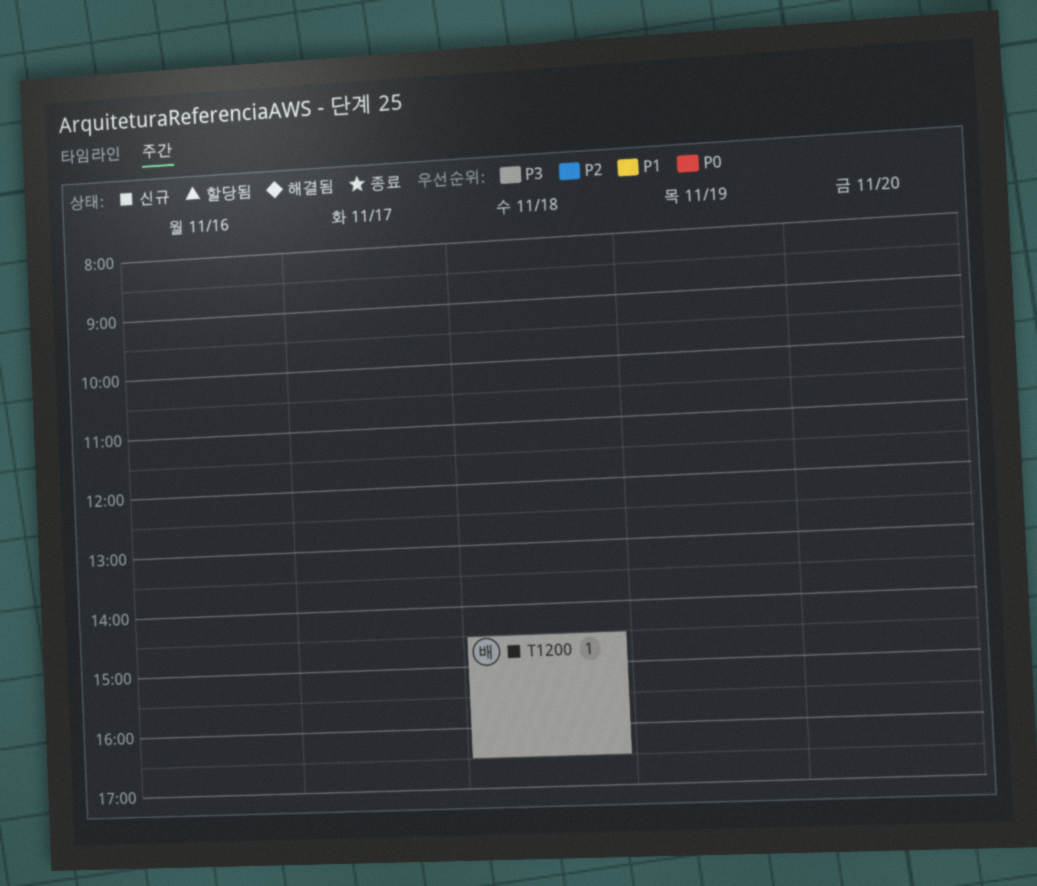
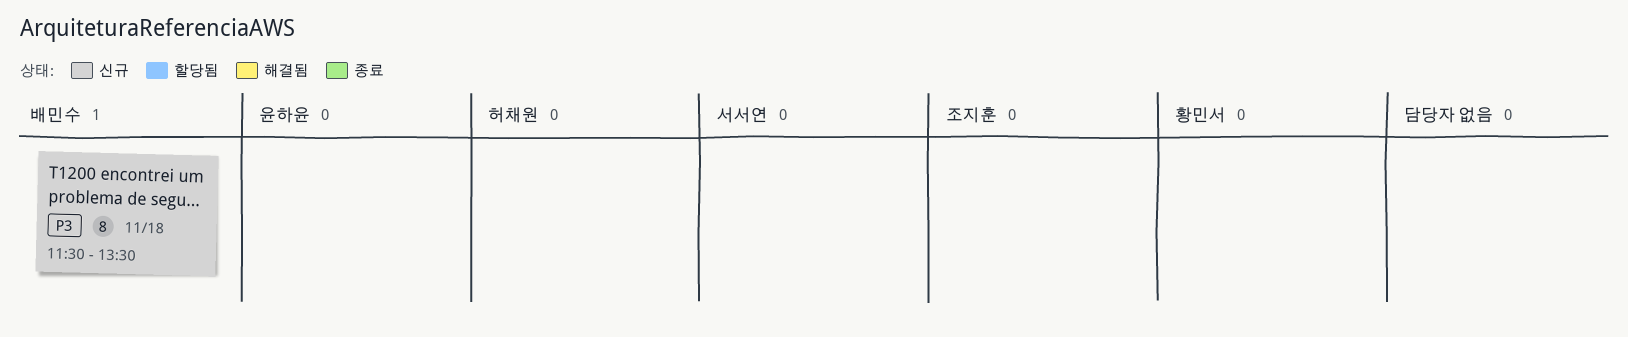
T1200, estimate: 1 -> 8
T1200, begins: 14:30 -> 11:30
T1200, ends: 16:30 -> 13:30

